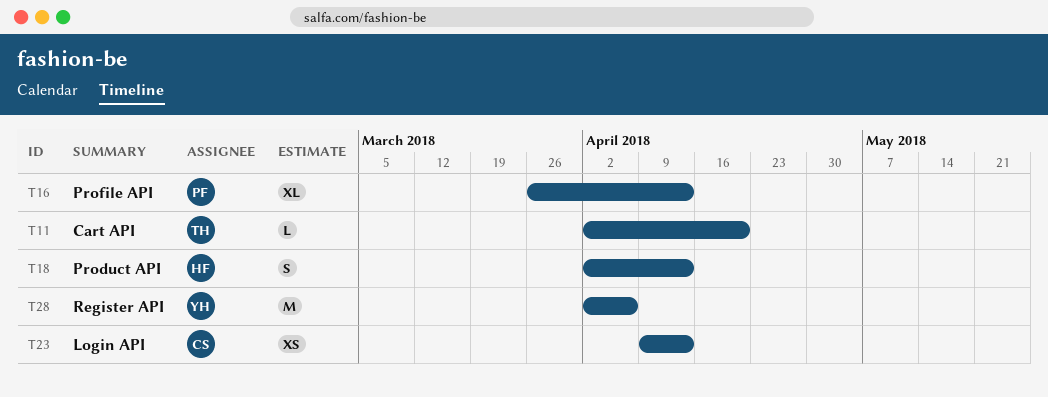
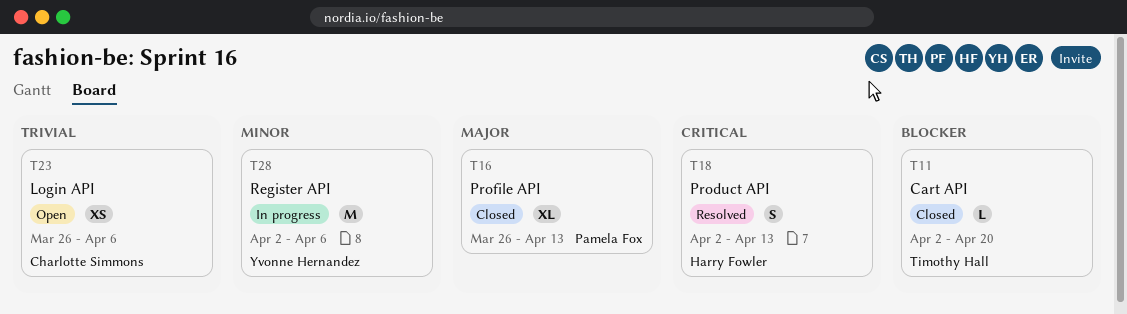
T23, start: Apr 9 -> Mar 26
T23, due: Apr 13 -> Apr 6

